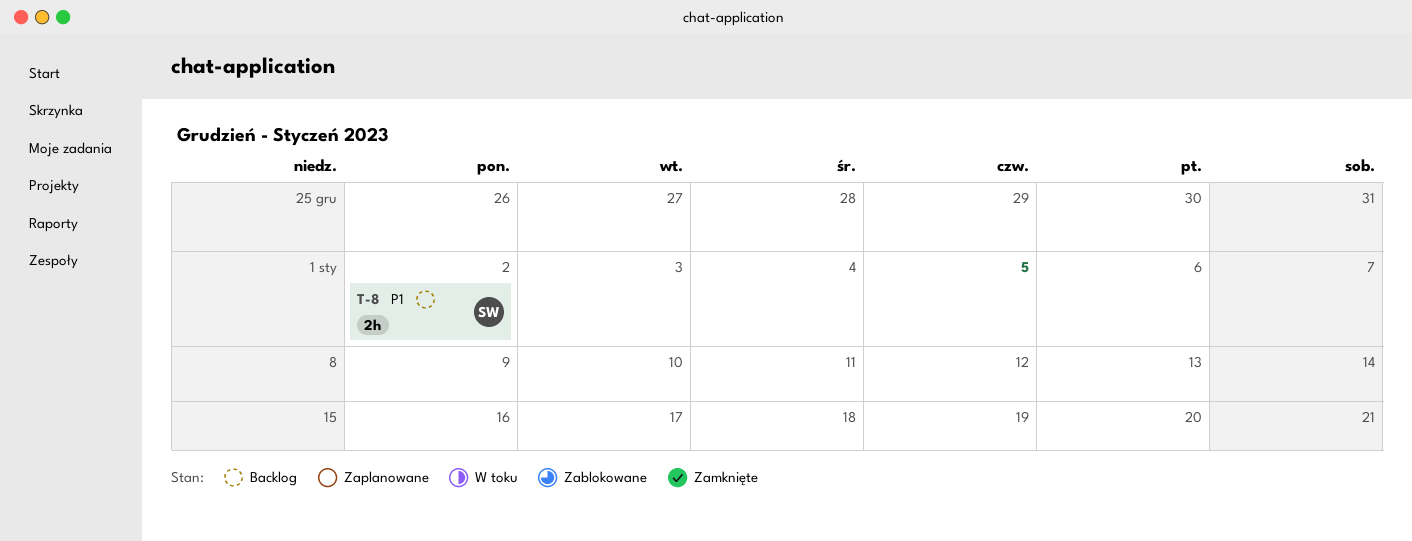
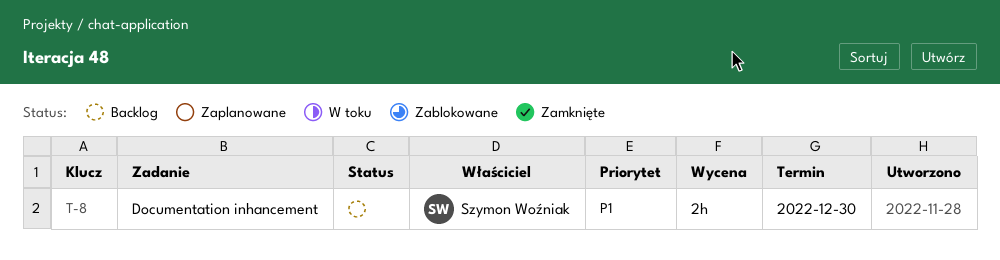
T-8, due: Jan 2 -> Dec 30

